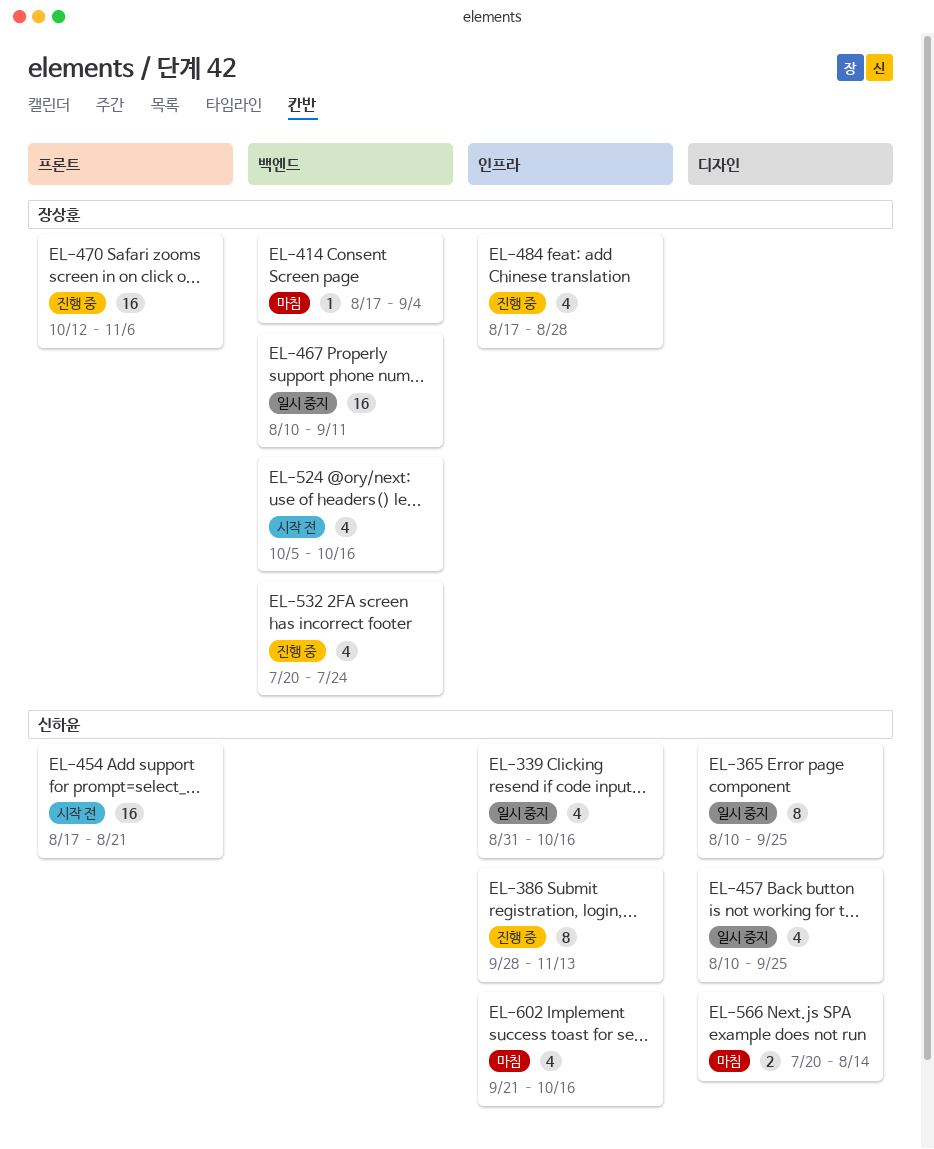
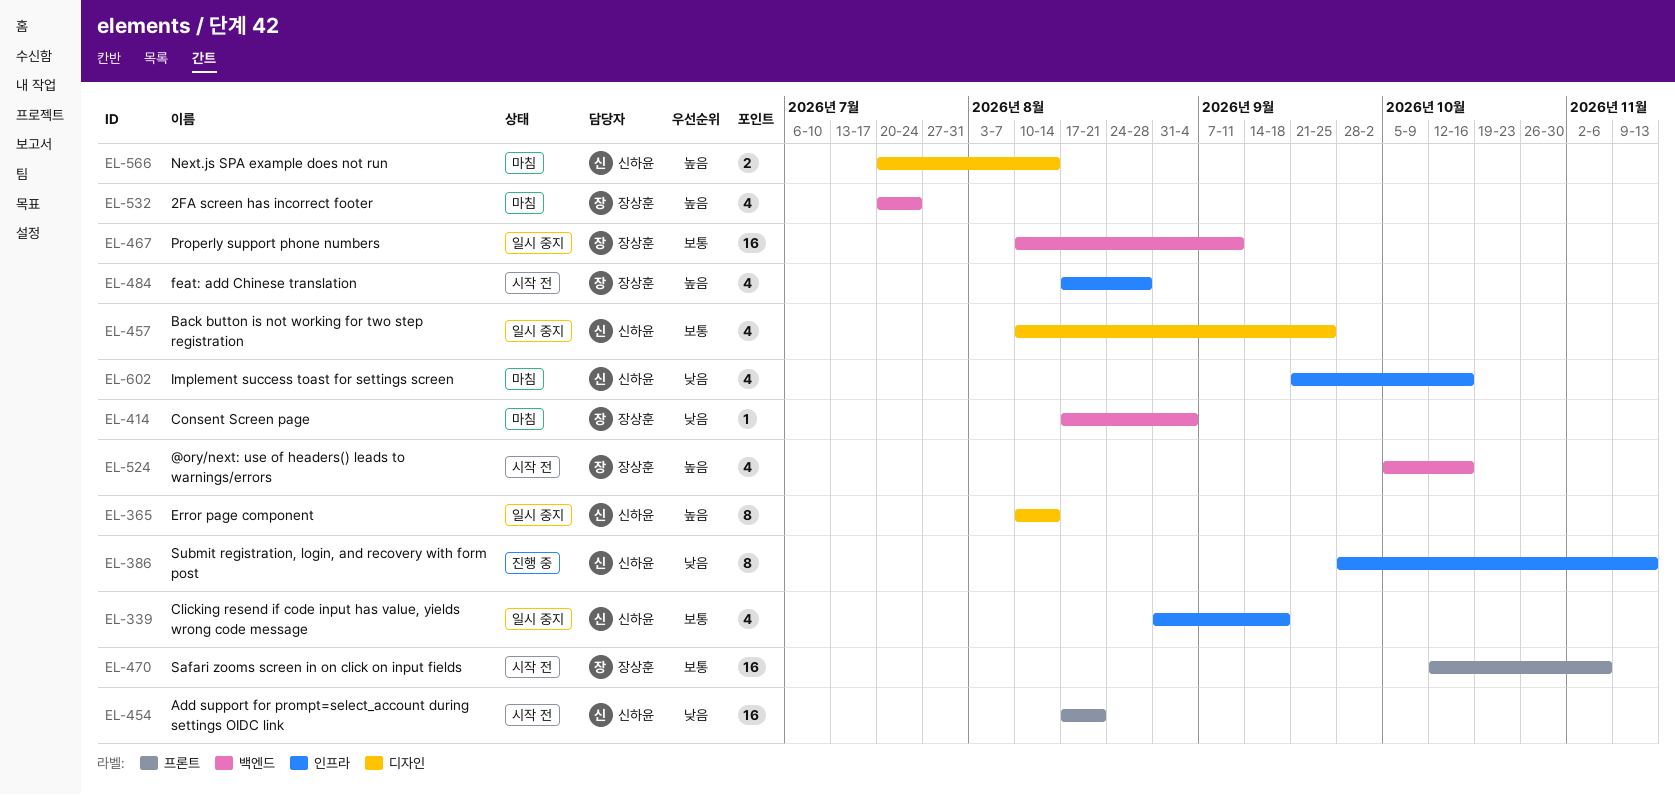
EL-339, due: Oct 16 -> Sep 18
EL-365, due: Sep 25 -> Aug 14
EL-470, status: 진행 중 -> 시작 전
EL-484, status: 진행 중 -> 시작 전
EL-532, status: 진행 중 -> 마침

